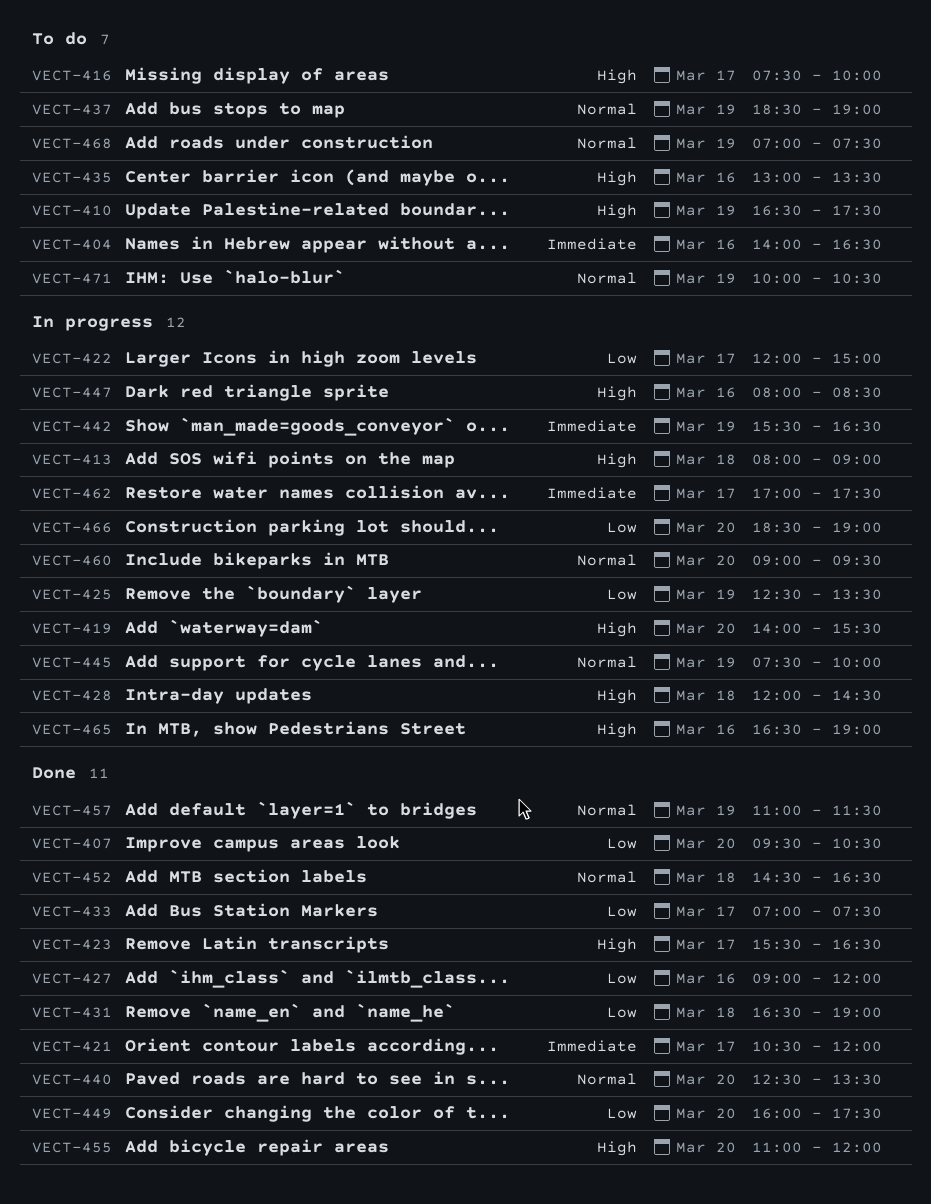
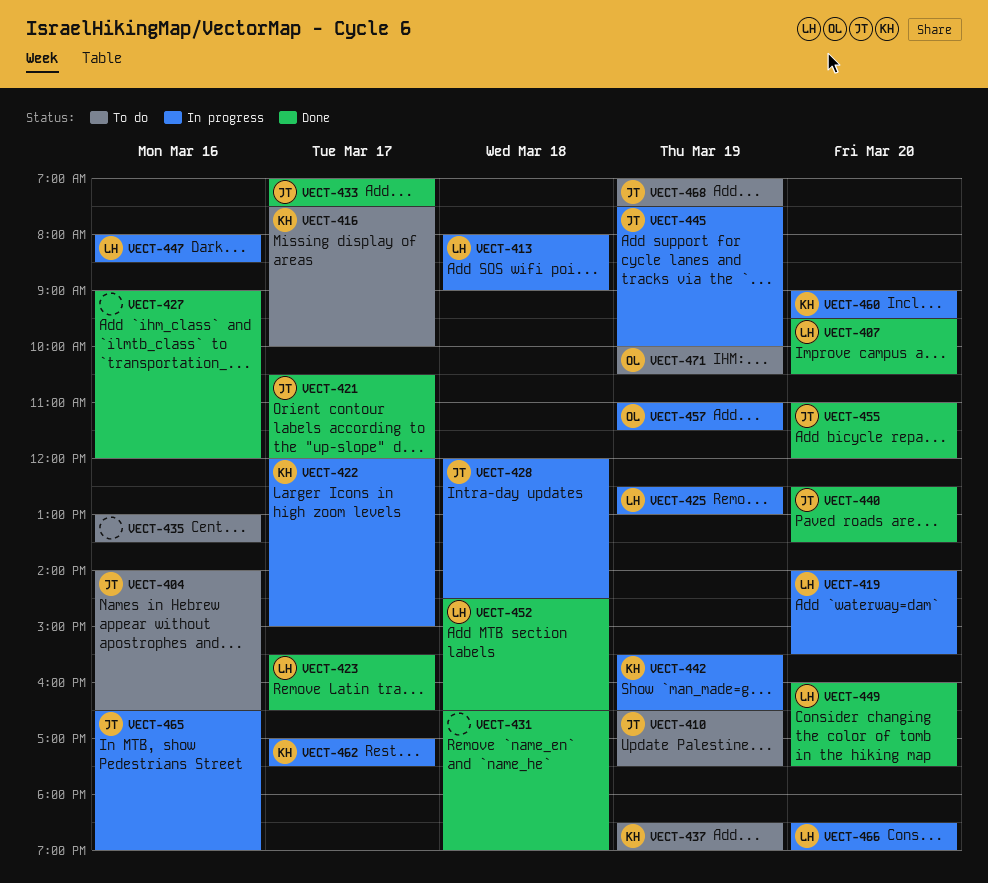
VECT-425, ends: 13:30 -> 13:00
VECT-457, status: Done -> In progress

